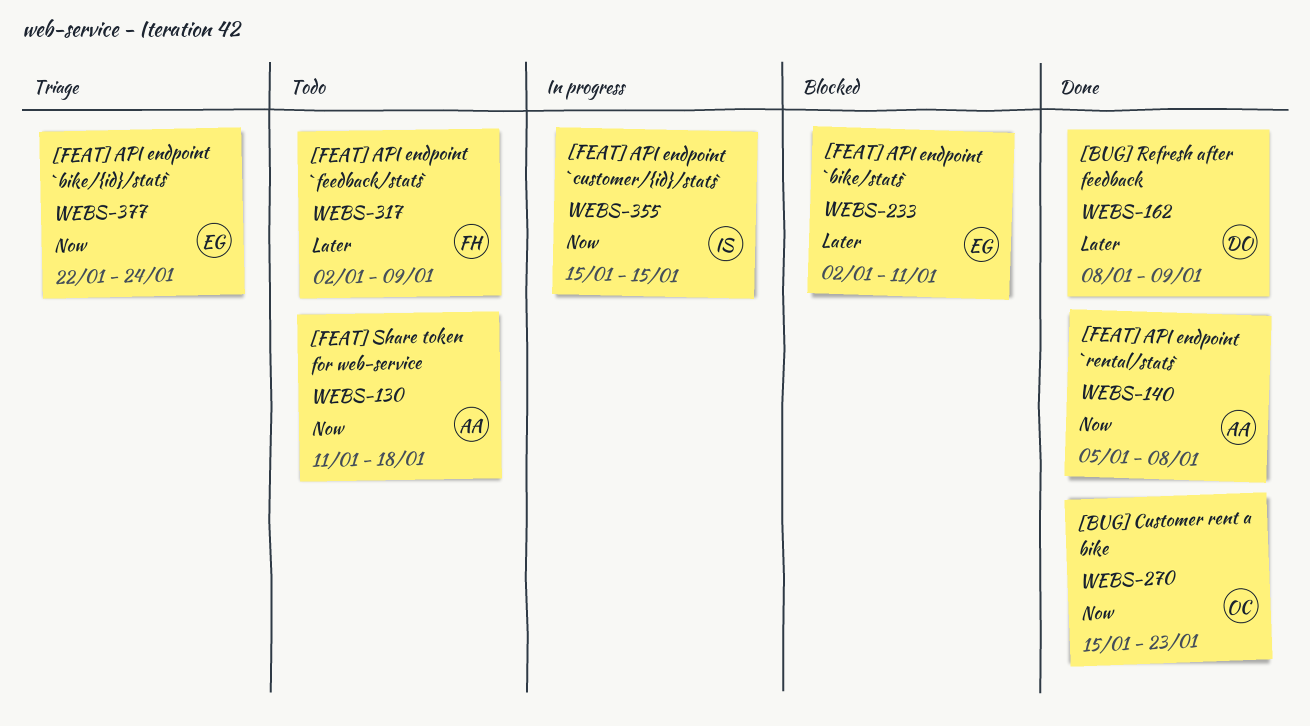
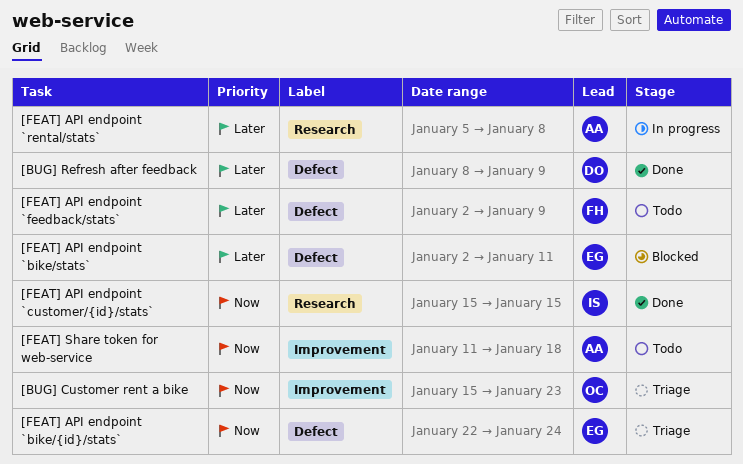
[BUG] Customer rent a bike, status: Done -> Triage
[FEAT] API endpoint `customer/{id}/stats`, status: In progress -> Done
[FEAT] API endpoint `rental/stats`, status: Done -> In progress
[FEAT] API endpoint `rental/stats`, priority: Now -> Later

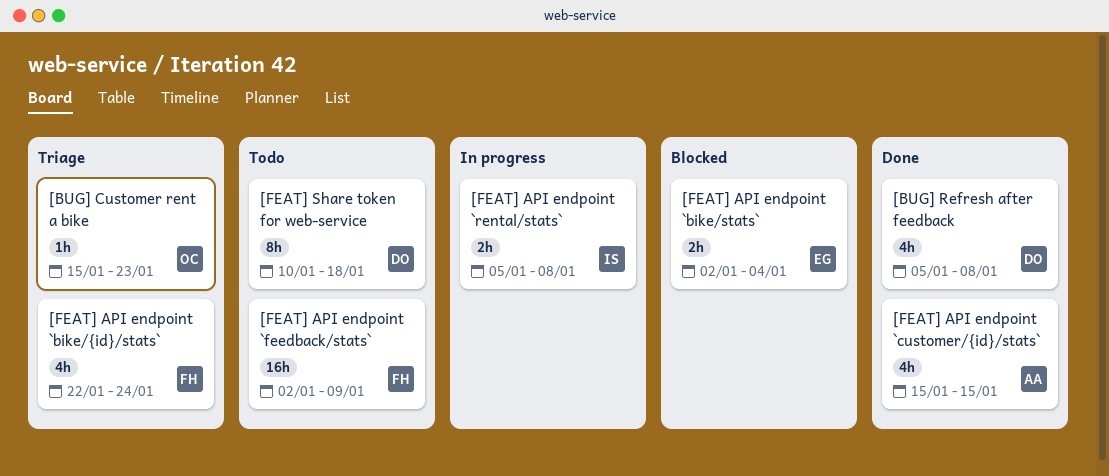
[BUG] Refresh after feedback, start: Jan 8 -> Jan 5
[BUG] Refresh after feedback, due: Jan 9 -> Jan 8
[FEAT] API endpoint `bike/stats`, due: Jan 11 -> Jan 4
[FEAT] API endpoint `bike/{id}/stats`, owner: EG -> FH
[FEAT] API endpoint `customer/{id}/stats`, owner: IS -> AA
[FEAT] API endpoint `rental/stats`, owner: AA -> IS
[FEAT] Share token for web-service, owner: AA -> DO
[FEAT] Share token for web-service, start: Jan 11 -> Jan 10

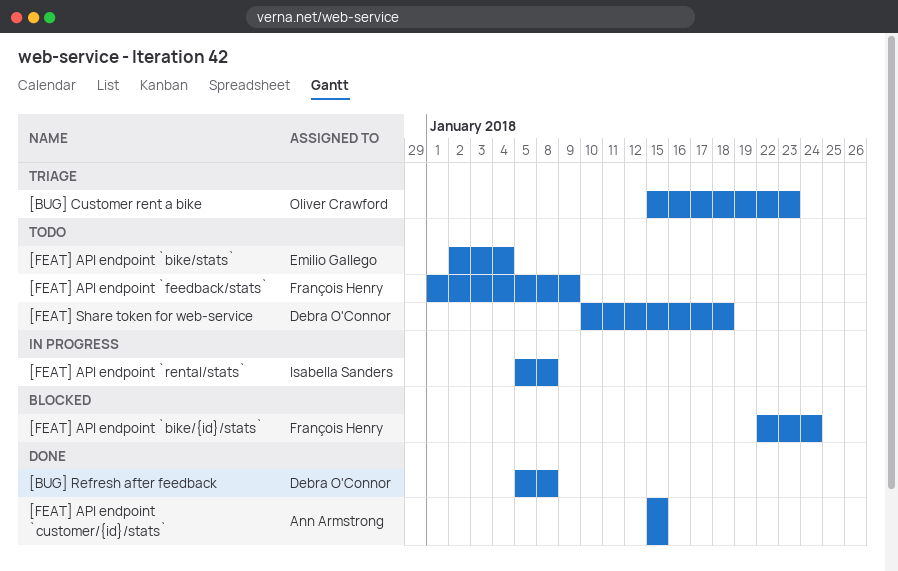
[FEAT] API endpoint `bike/stats`, status: Blocked -> Todo
[FEAT] API endpoint `bike/{id}/stats`, status: Triage -> Blocked
[FEAT] API endpoint `feedback/stats`, start: Jan 2 -> Jan 1

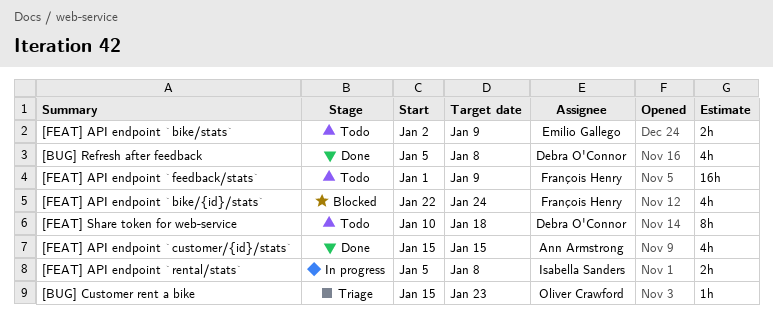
[FEAT] API endpoint `bike/stats`, due: Jan 4 -> Jan 9

